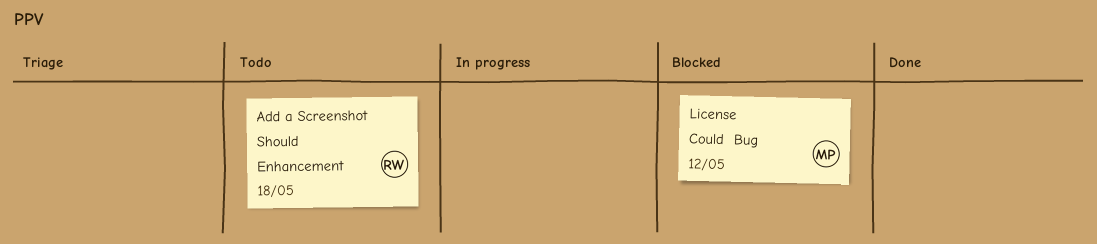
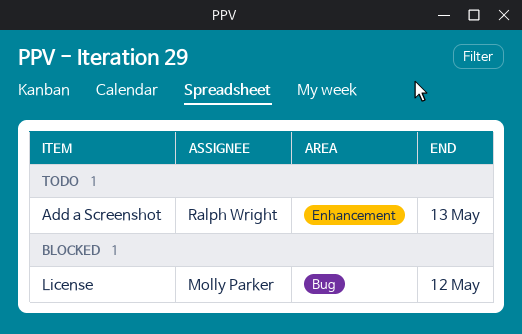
Add a Screenshot, due: May 18 -> May 13

